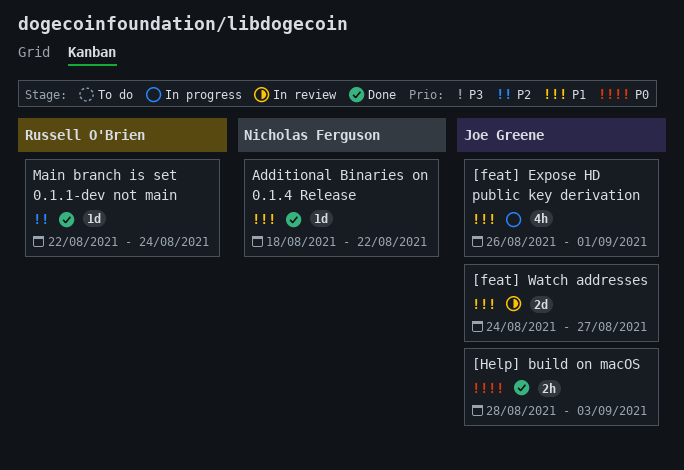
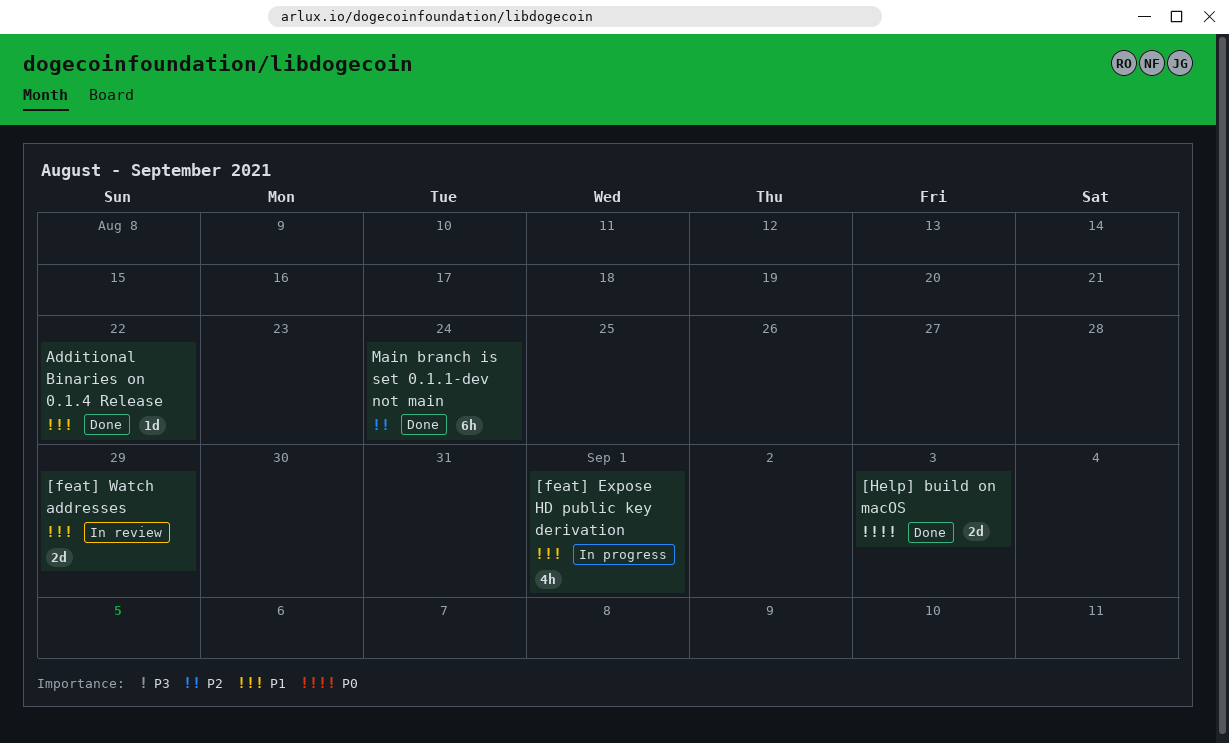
[feat] Watch addresses, due: Aug 27 -> Aug 29
[Help] build on macOS, estimate: 2h -> 2d
Main branch is set 0.1.1-dev not main, estimate: 1d -> 6h

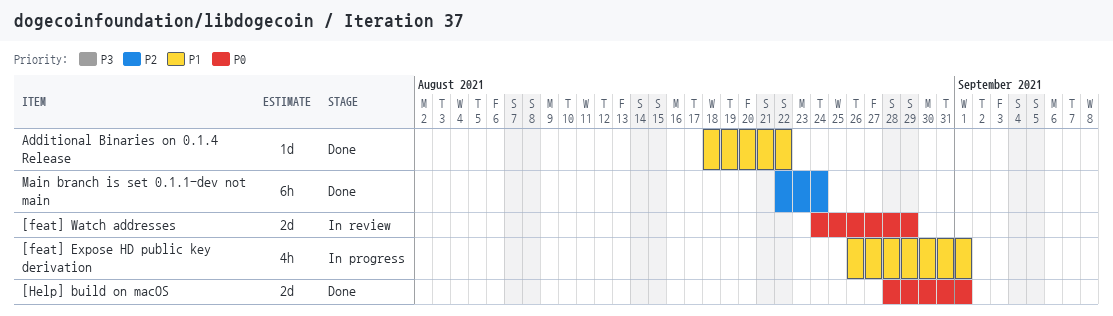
[feat] Watch addresses, priority: P1 -> P0
[Help] build on macOS, due: Sep 3 -> Sep 1

